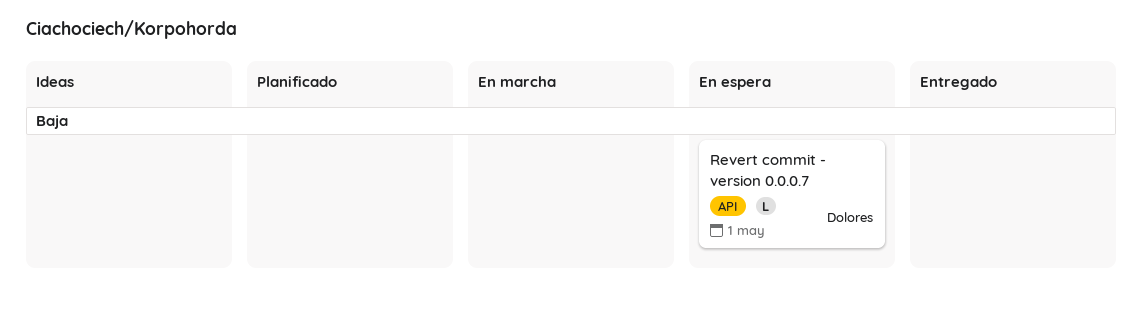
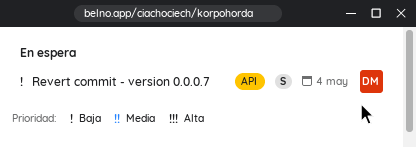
Revert commit - version 0.0.0.7, estimate: L -> S
Revert commit - version 0.0.0.7, due: May 1 -> May 4

